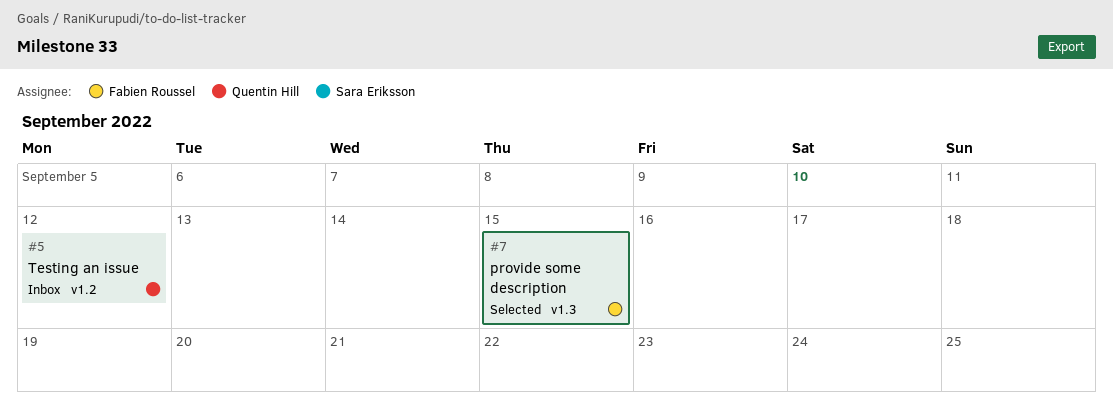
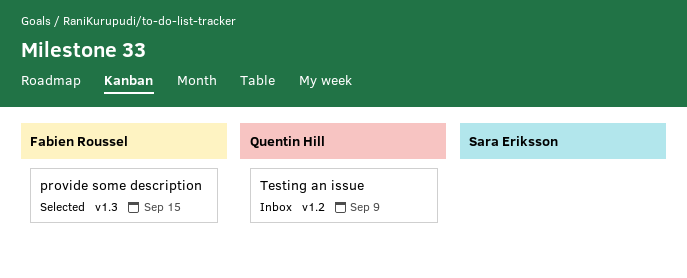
Testing an issue, due: Sep 12 -> Sep 9

